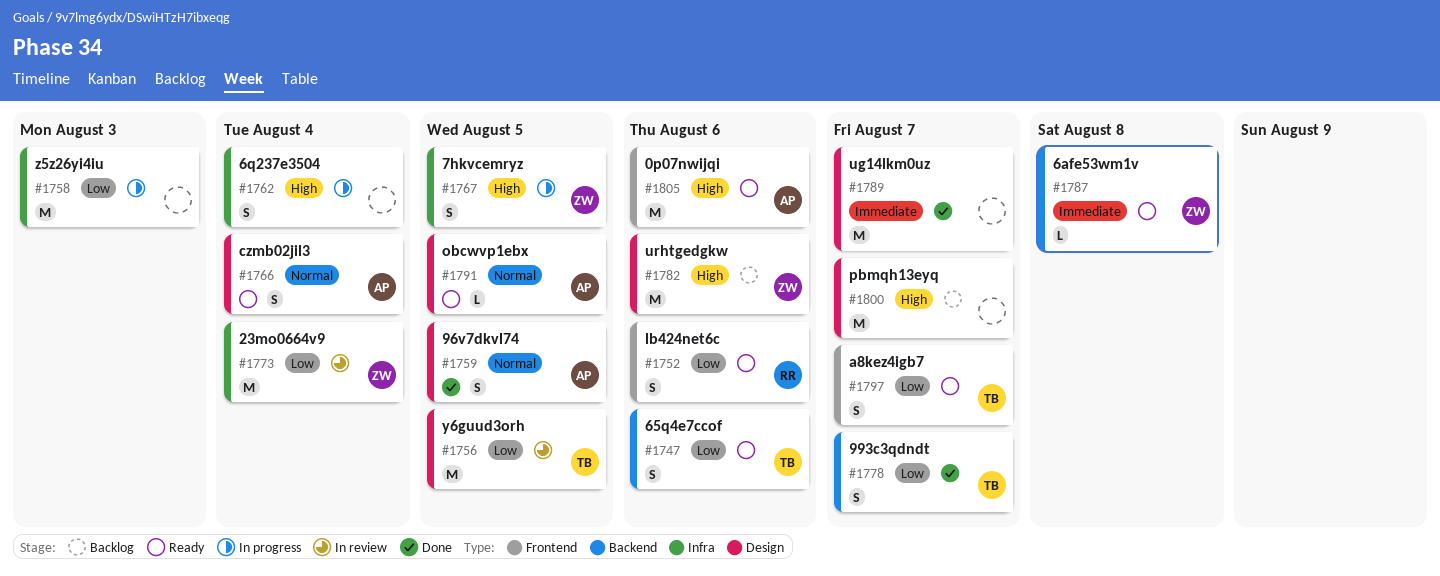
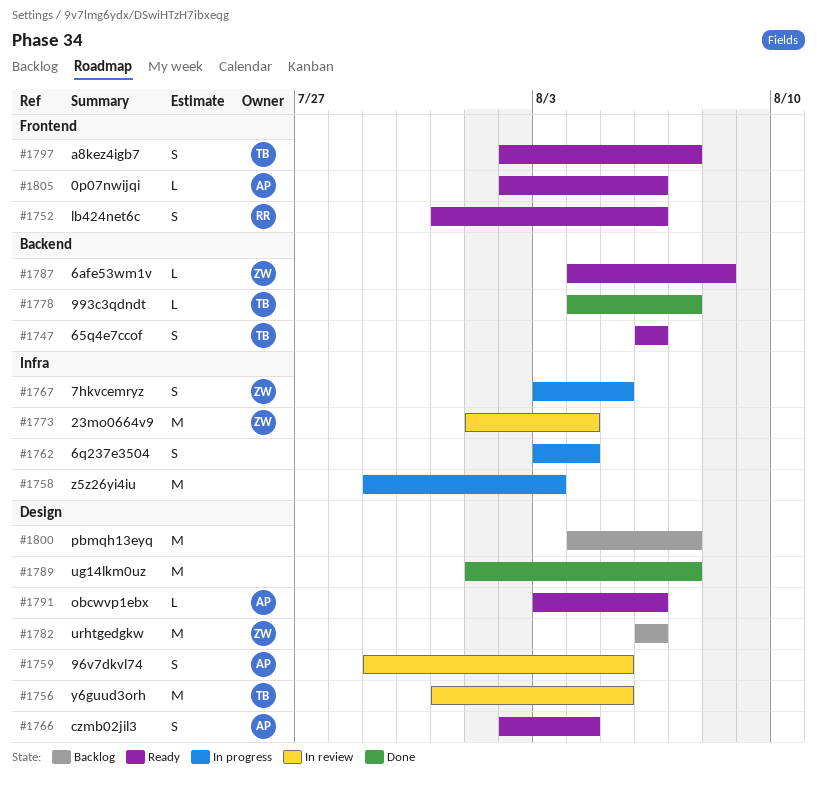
#1759, status: Done -> In review
#1778, estimate: S -> L
#1791, due: Aug 5 -> Aug 6
#1805, estimate: M -> L

